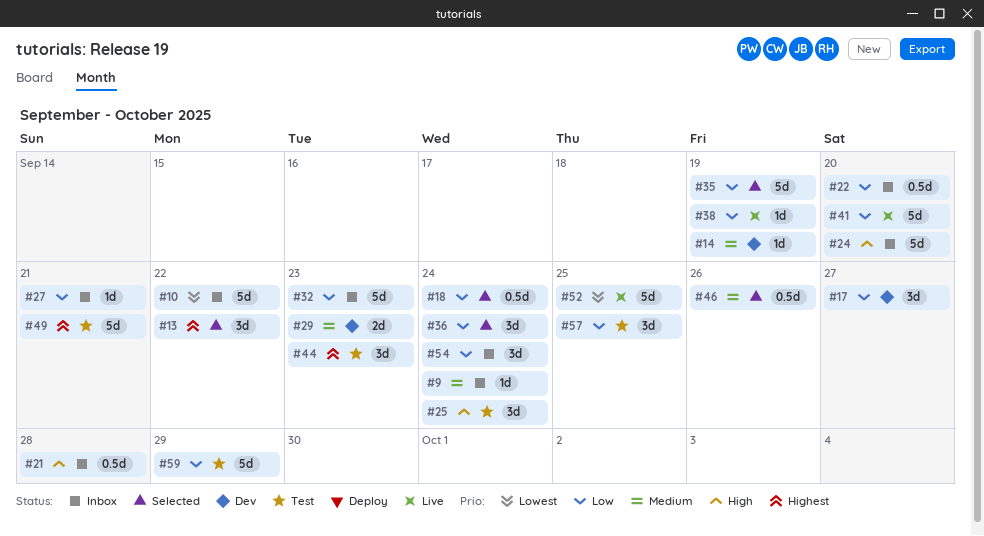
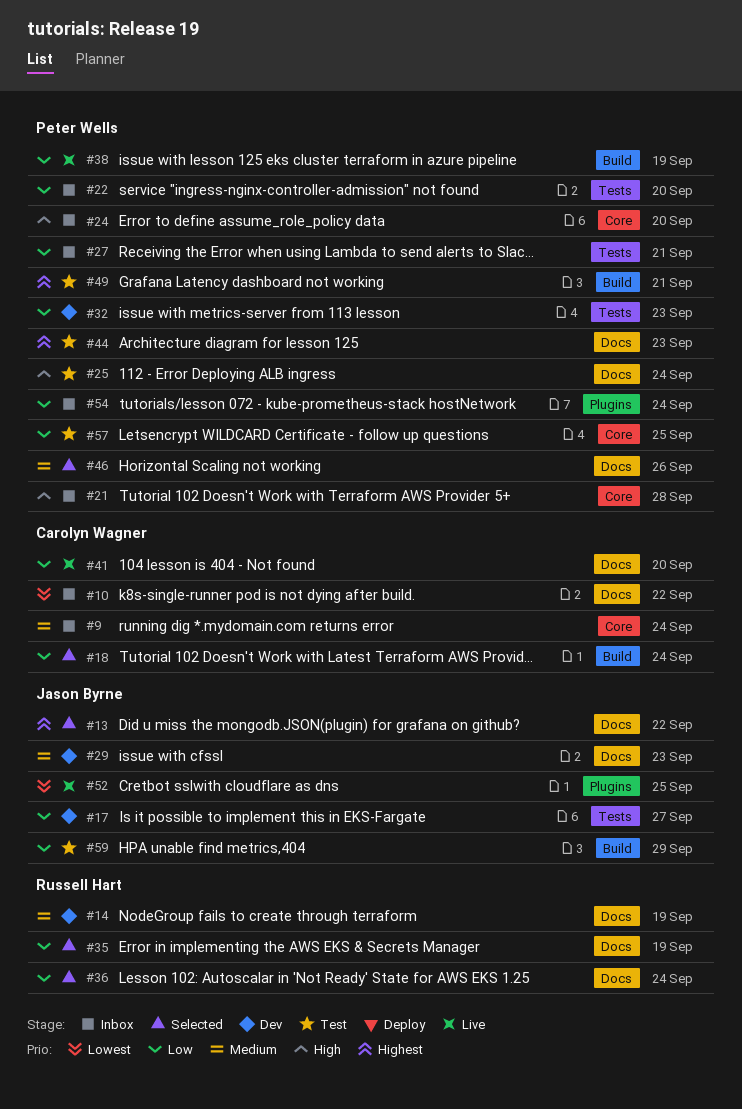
#32, status: Inbox -> Dev

